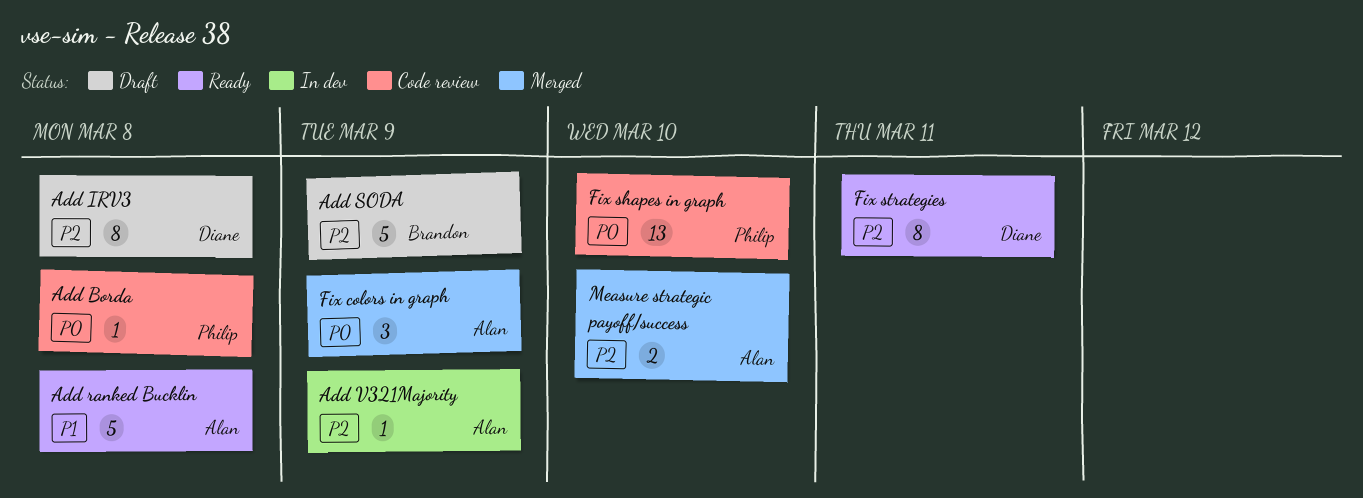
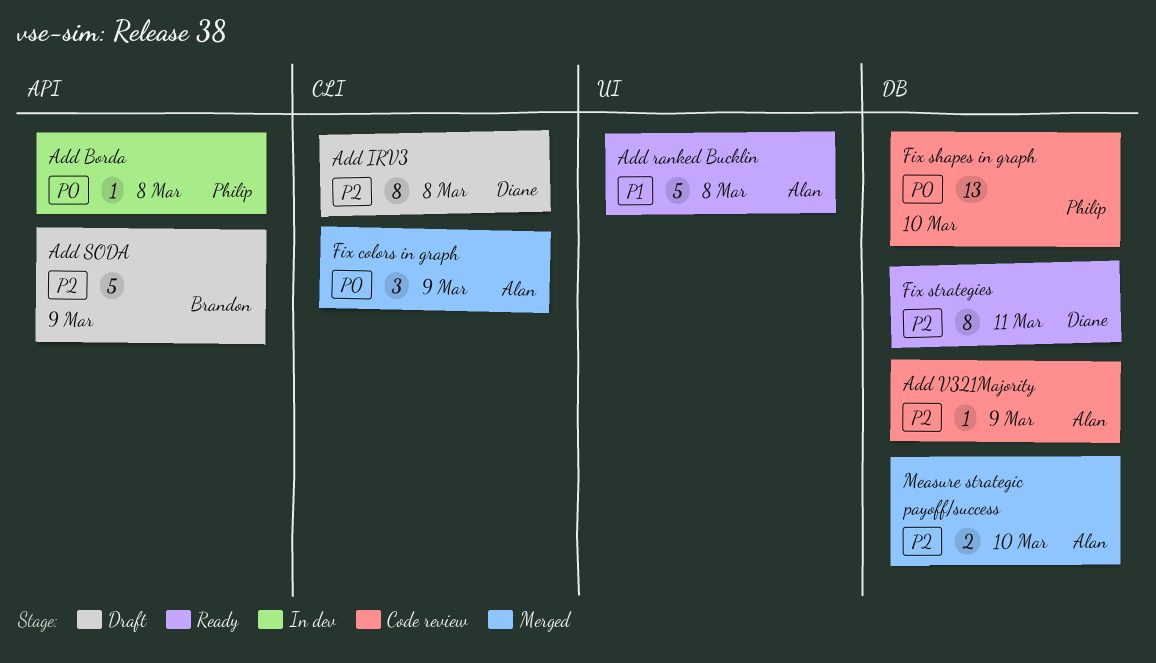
Add Borda, status: Code review -> In dev
Add V321Majority, status: In dev -> Code review

